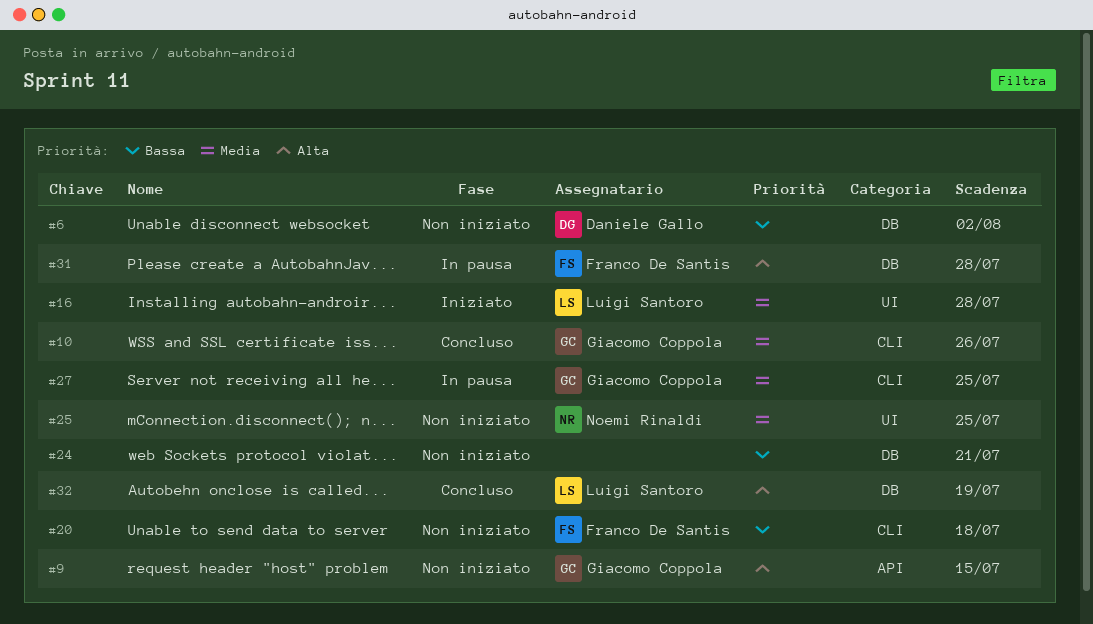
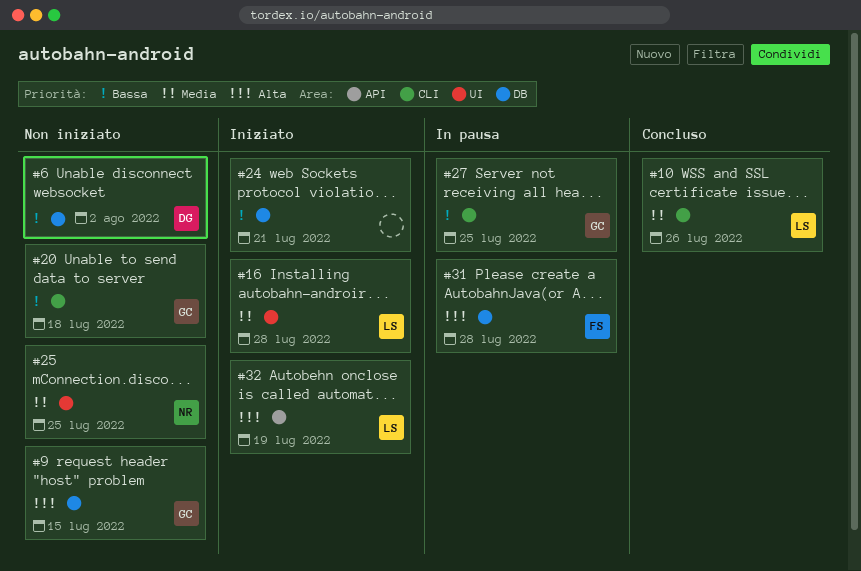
#9, label: API -> DB
#10, owner: Giacomo Coppola -> Luigi Santoro
#20, owner: Franco De Santis -> Giacomo Coppola
#24, status: Non iniziato -> Iniziato
#27, priority: Media -> Bassa
#32, status: Concluso -> Iniziato
#32, label: DB -> API

